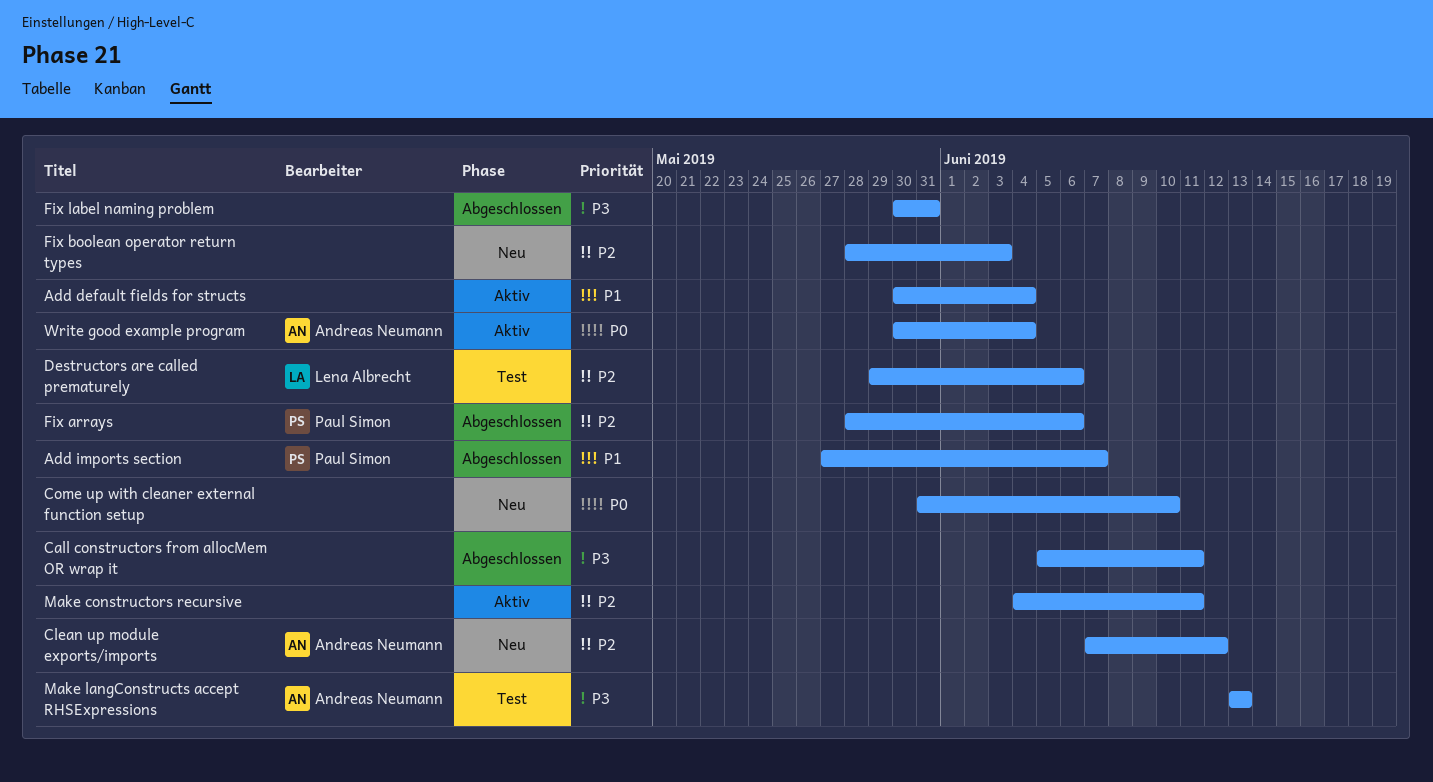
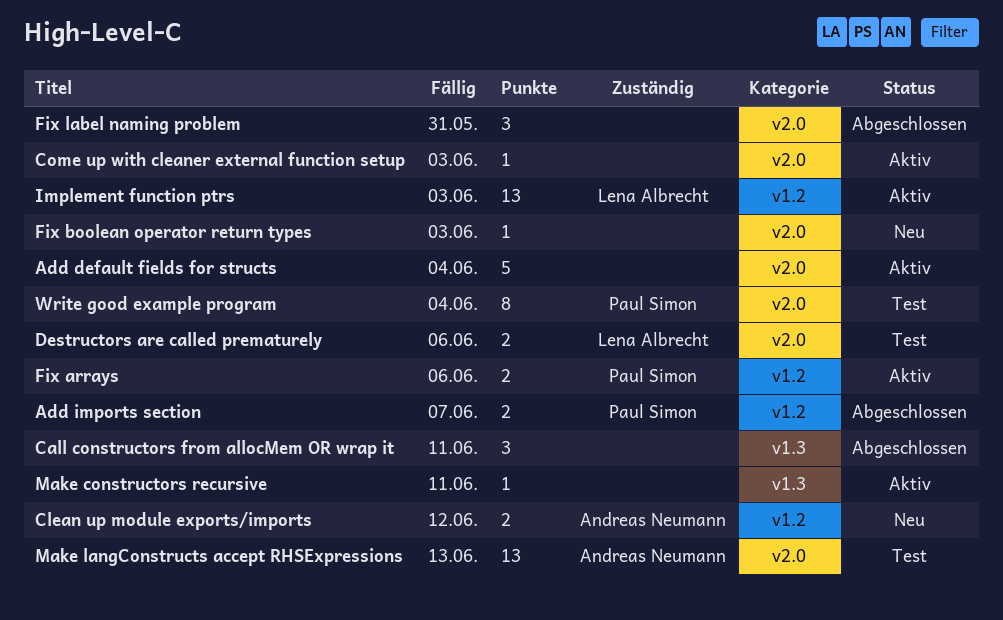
Come up with cleaner external function setup, status: Neu -> Aktiv
Come up with cleaner external function setup, due: Jun 10 -> Jun 3
Fix arrays, status: Abgeschlossen -> Aktiv
Implement function ptrs: none -> present
Write good example program, status: Aktiv -> Test
Write good example program, owner: Andreas Neumann -> Paul Simon

